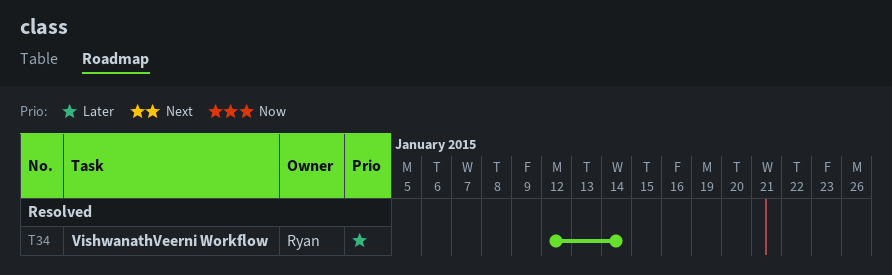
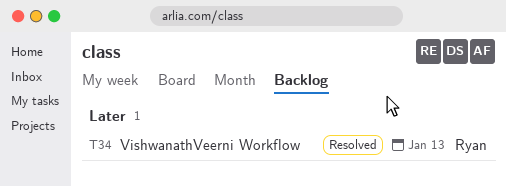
T34, due: Jan 14 -> Jan 13

